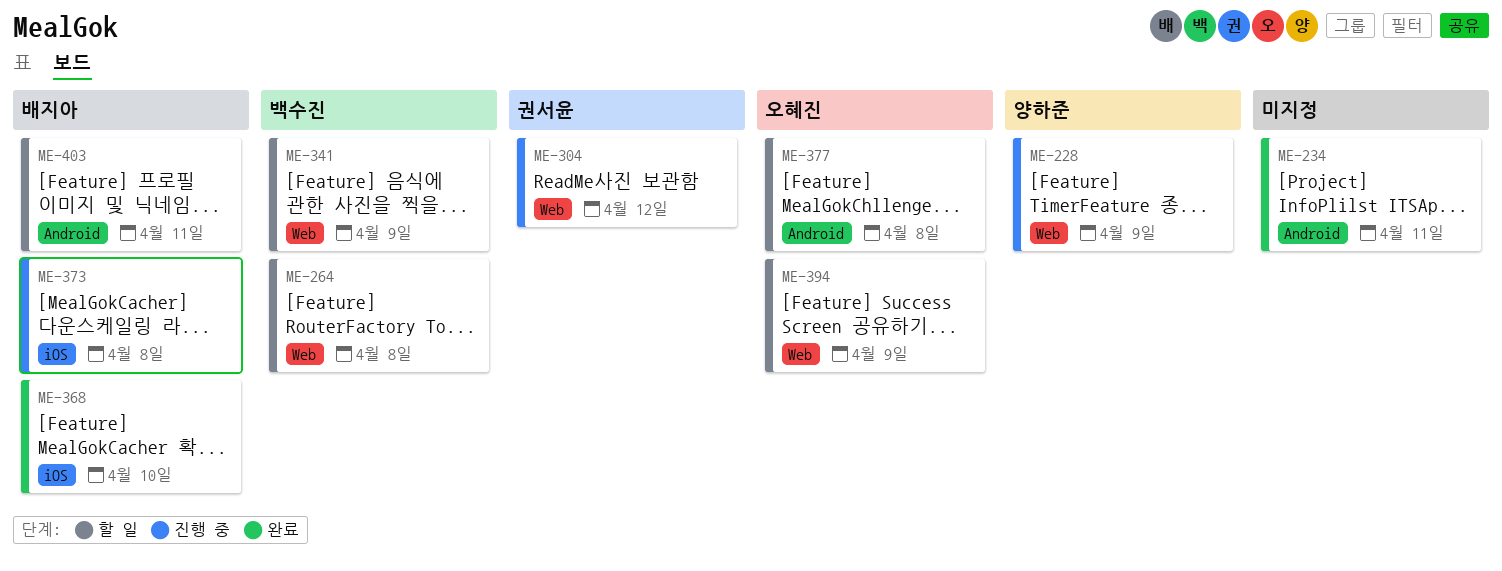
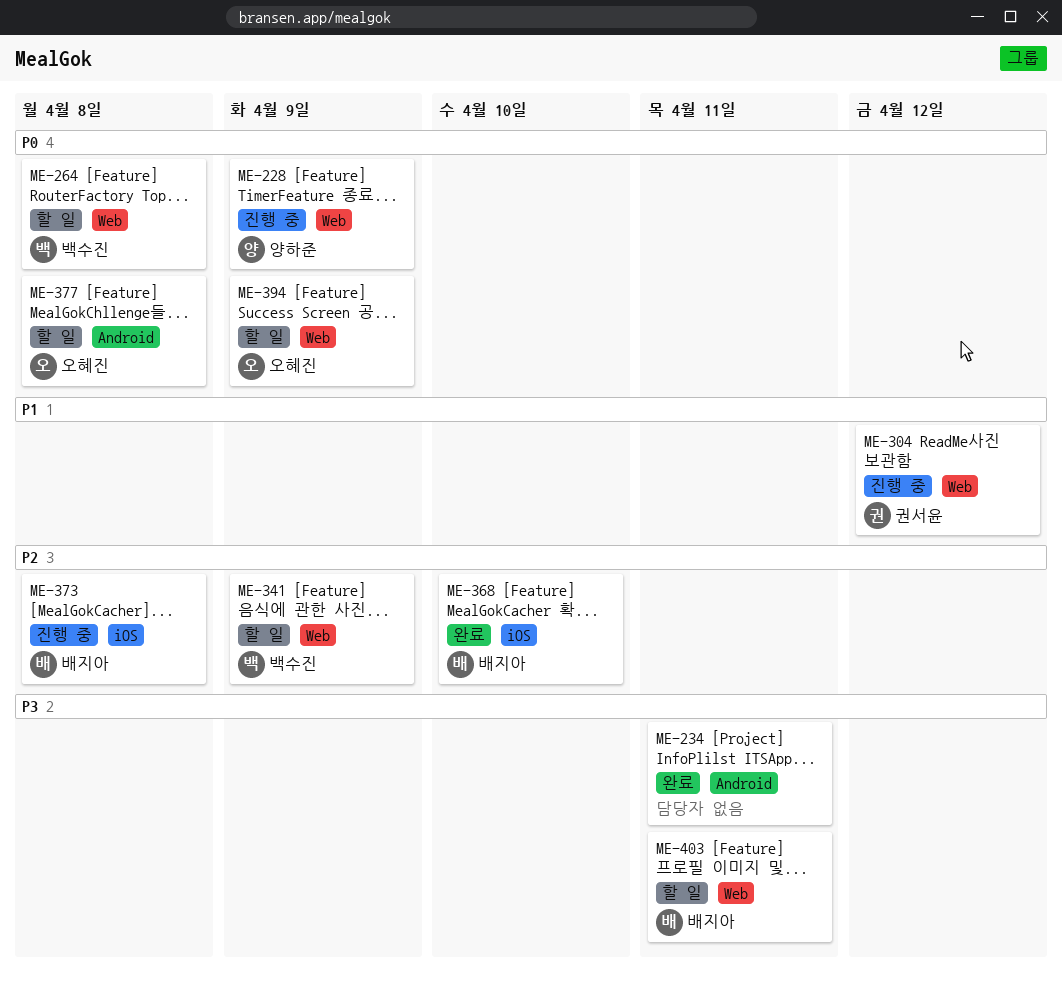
ME-403, label: Android -> Web

